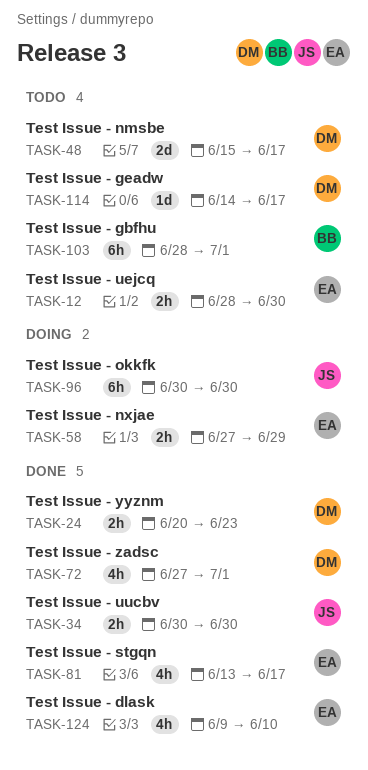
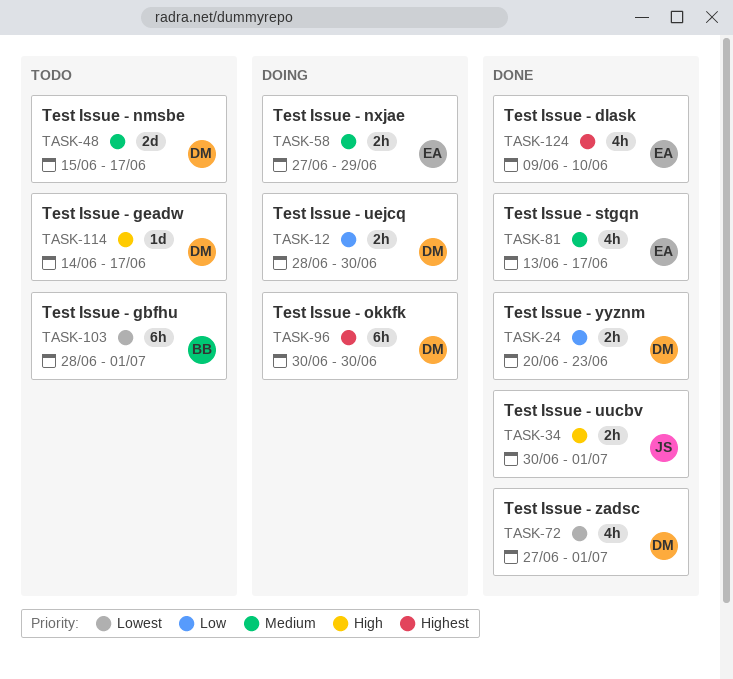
TASK-12, status: Todo -> Doing
TASK-12, owner: EA -> DM
TASK-34, due: Jun 30 -> Jul 1
TASK-96, owner: JS -> DM

